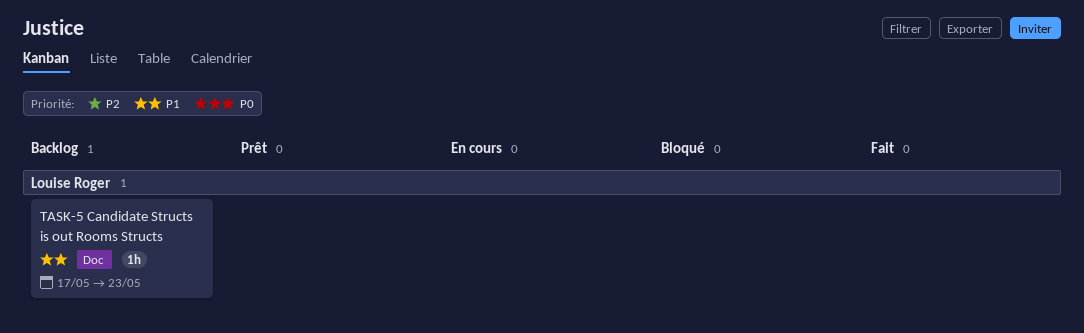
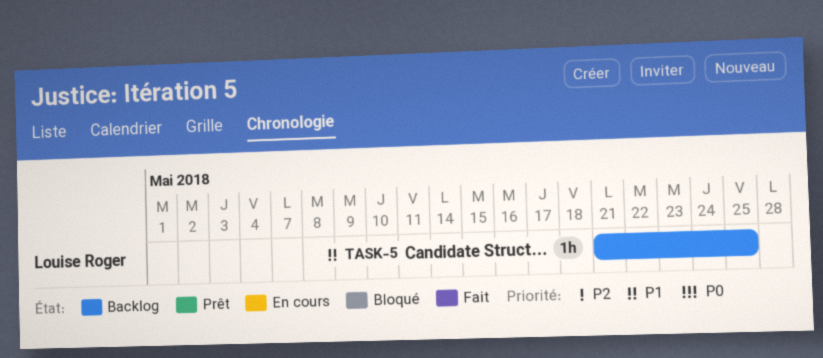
TASK-5, start: May 17 -> May 21
TASK-5, due: May 23 -> May 25

